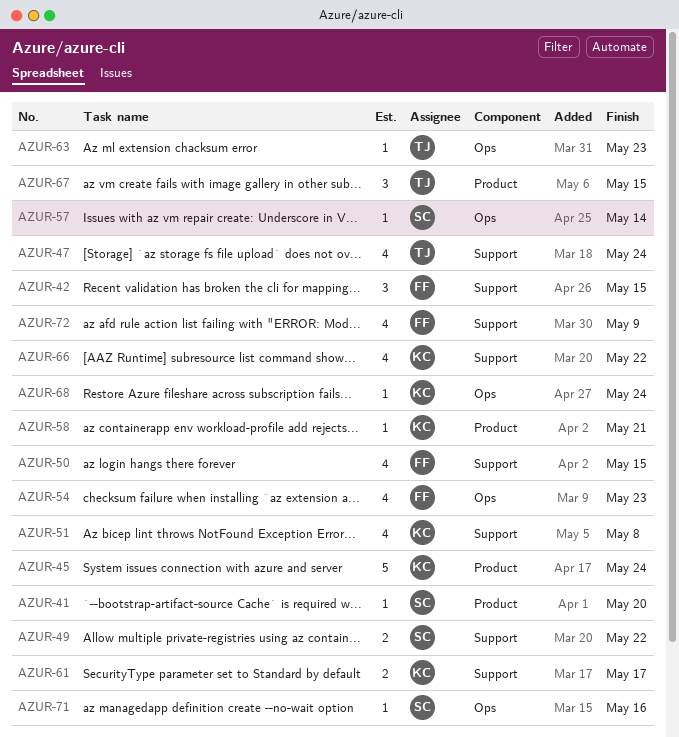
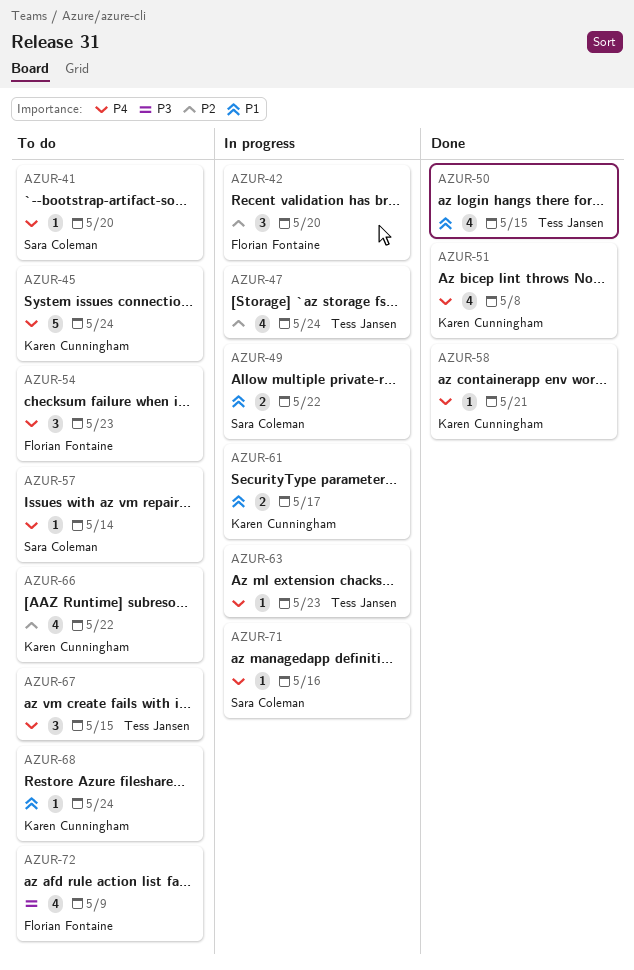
AZUR-42, due: May 15 -> May 20
AZUR-50, owner: Florian Fontaine -> Tess Jansen
AZUR-54, estimate: 4 -> 3

